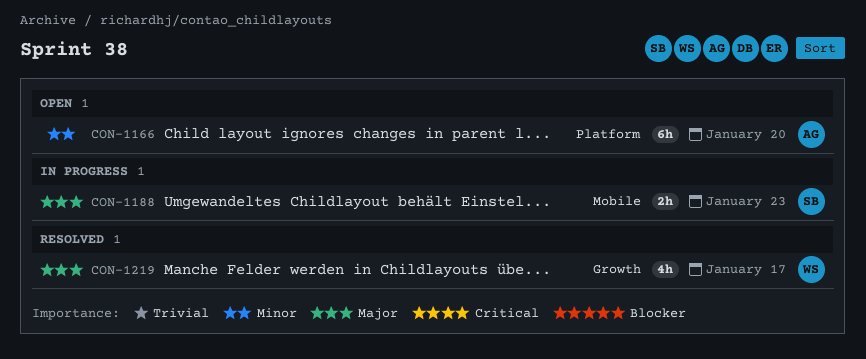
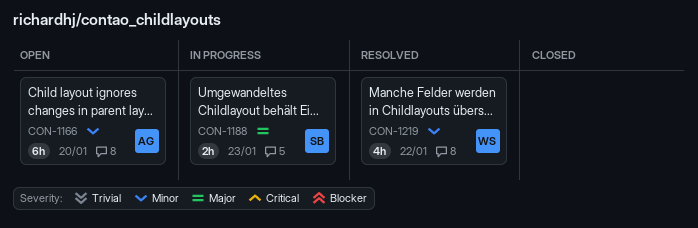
CON-1219, priority: Major -> Minor
CON-1219, due: Jan 17 -> Jan 22

